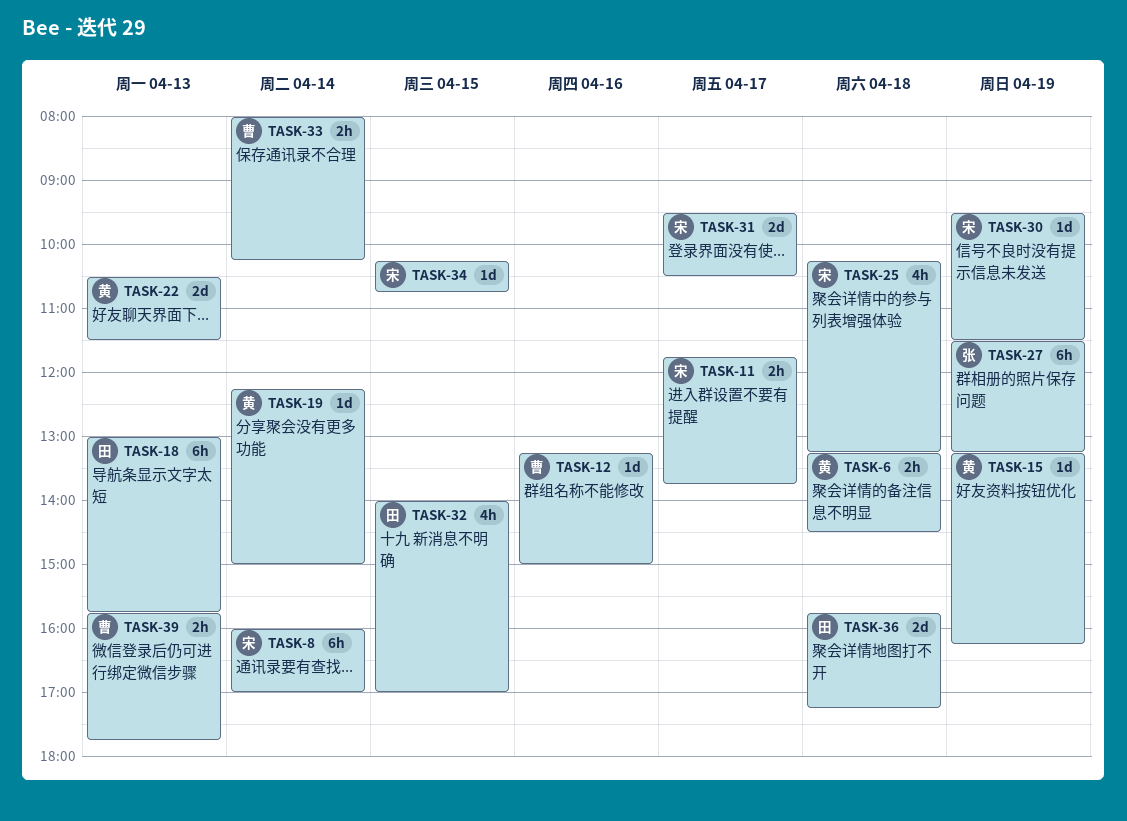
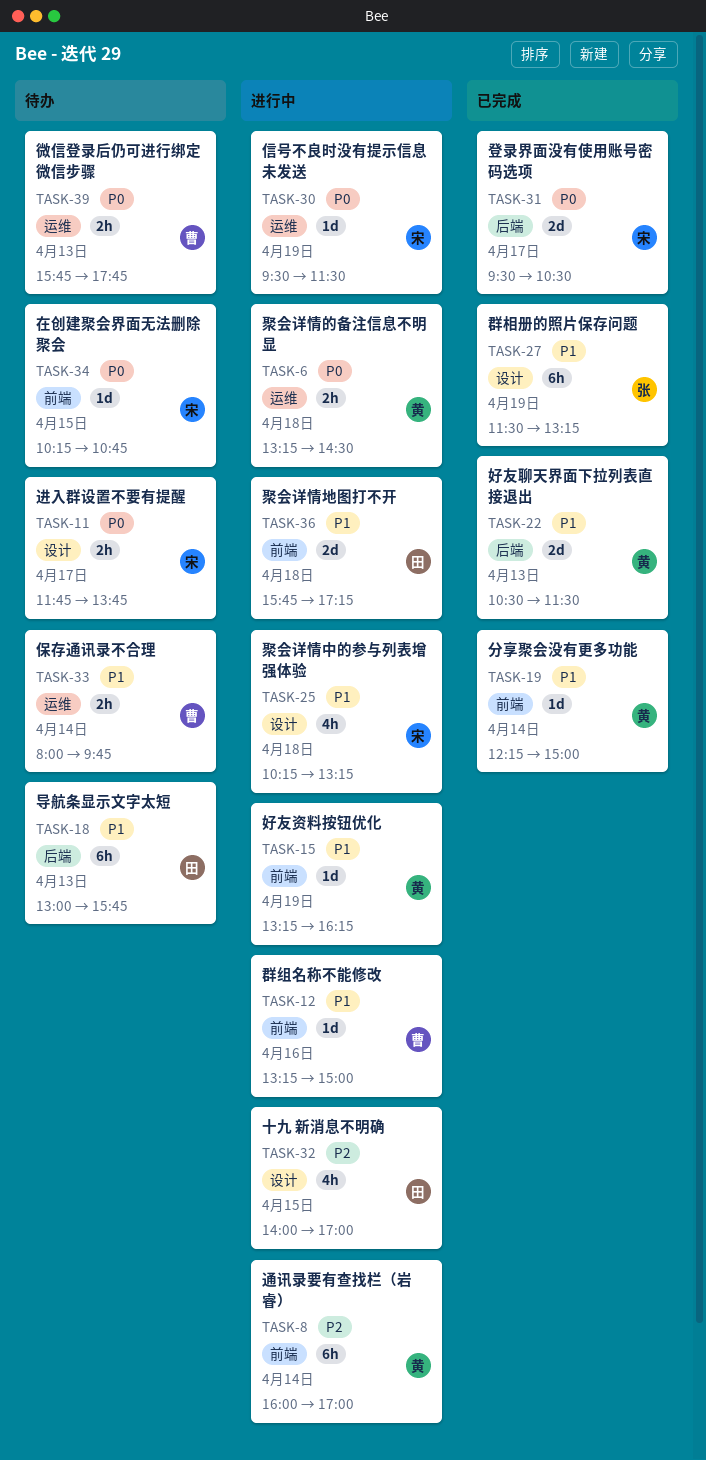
TASK-8, owner: 宋 -> 黄
TASK-33, ends: 10:15 -> 09:45

